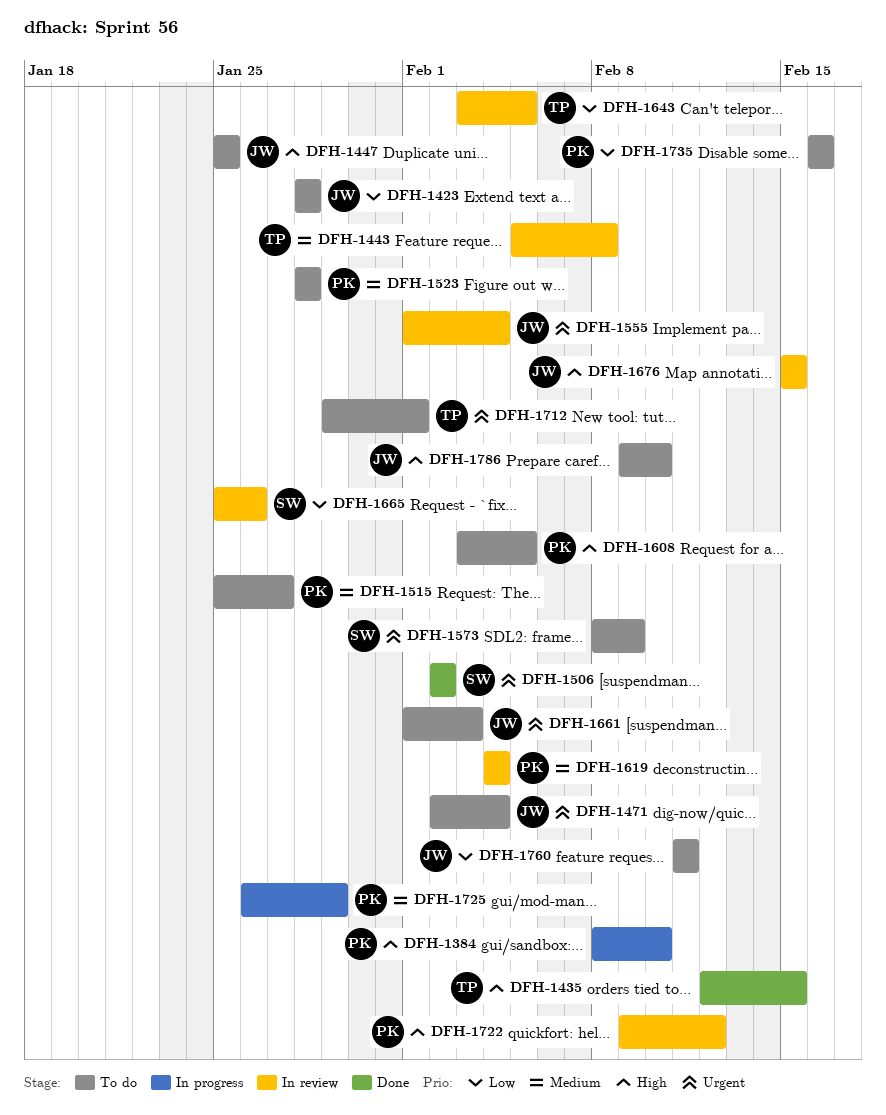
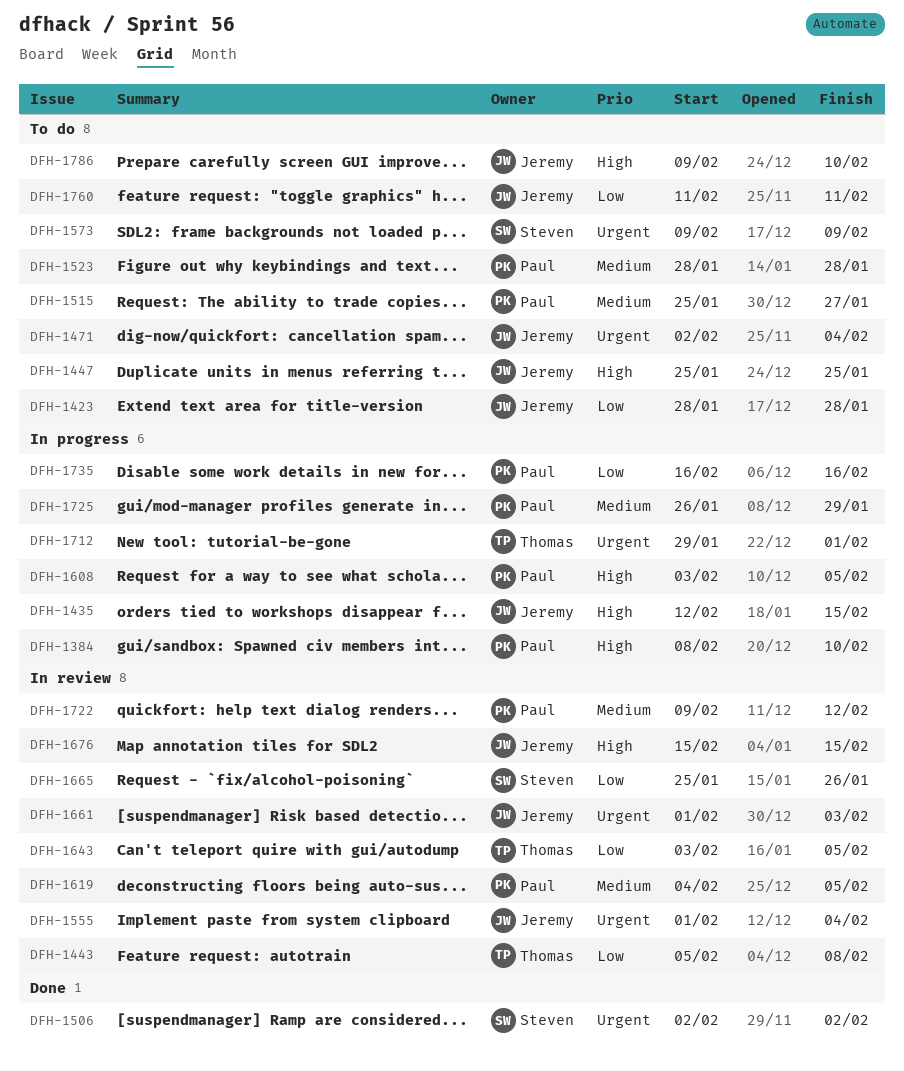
DFH-1435, status: Done -> In progress
DFH-1435, owner: Thomas -> Jeremy
DFH-1443, priority: Medium -> Low
DFH-1573, start: Feb 8 -> Feb 9
DFH-1608, status: To do -> In progress
DFH-1619, due: Feb 4 -> Feb 5
DFH-1661, status: To do -> In review
DFH-1712, status: To do -> In progress
DFH-1722, priority: High -> Medium
DFH-1735, status: To do -> In progress

